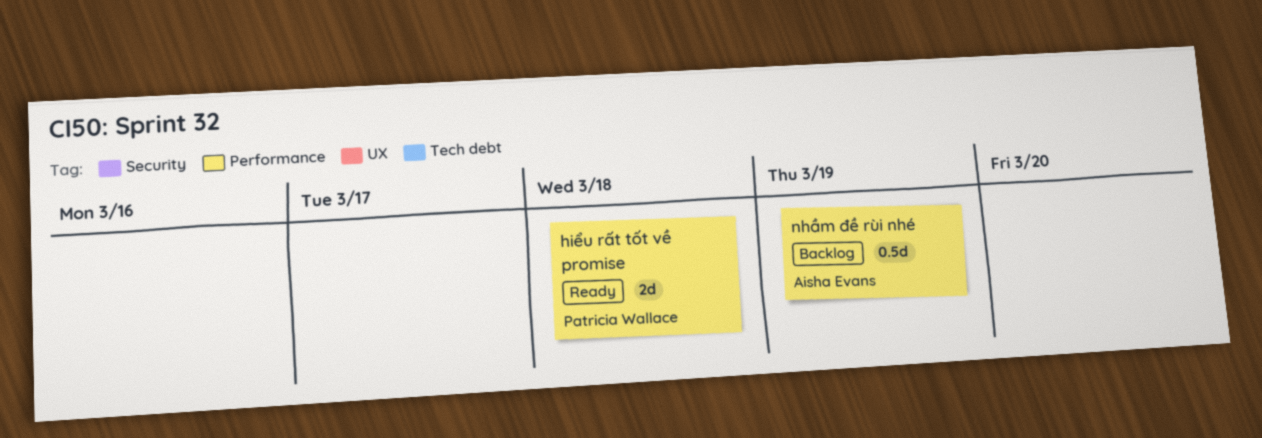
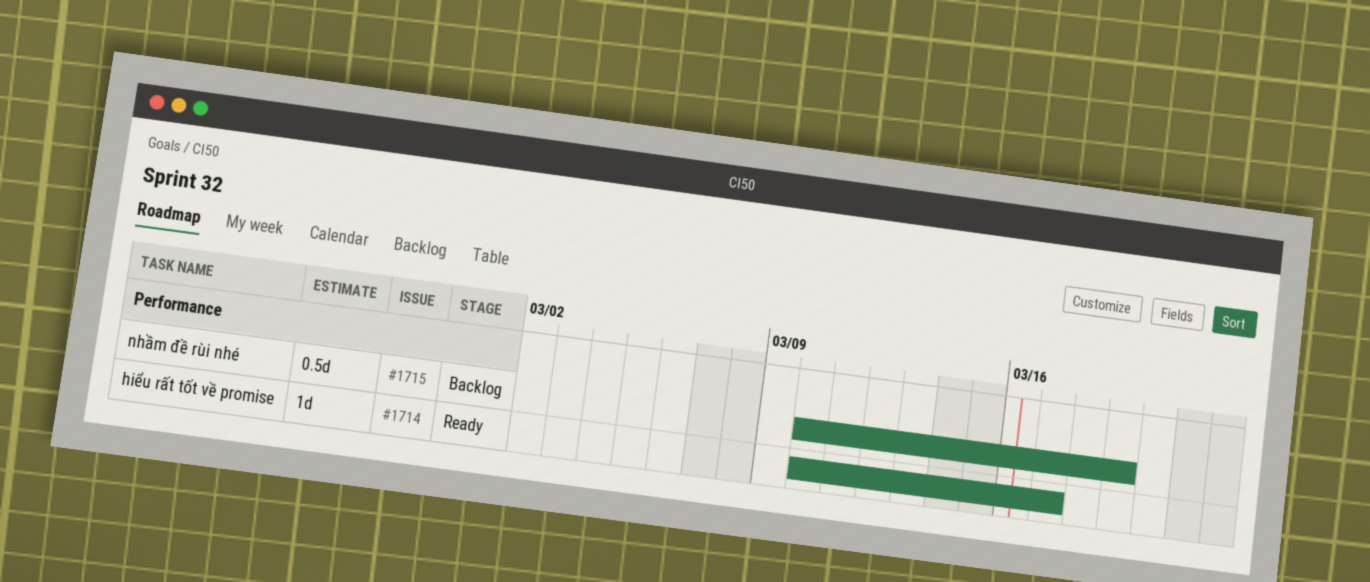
hiểu rất tốt về promise, estimate: 2d -> 1d
hiểu rất tốt về promise, due: Mar 18 -> Mar 17

